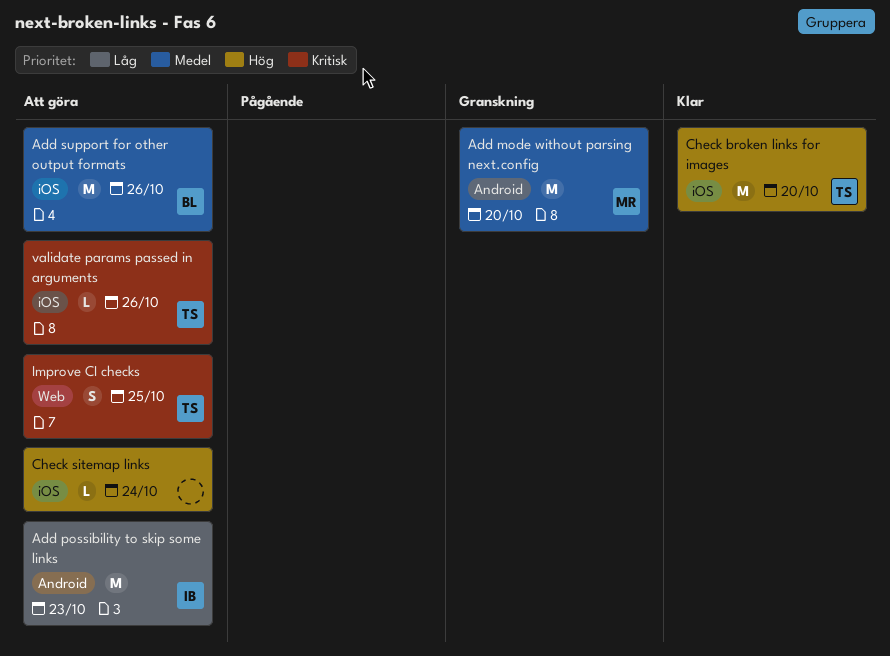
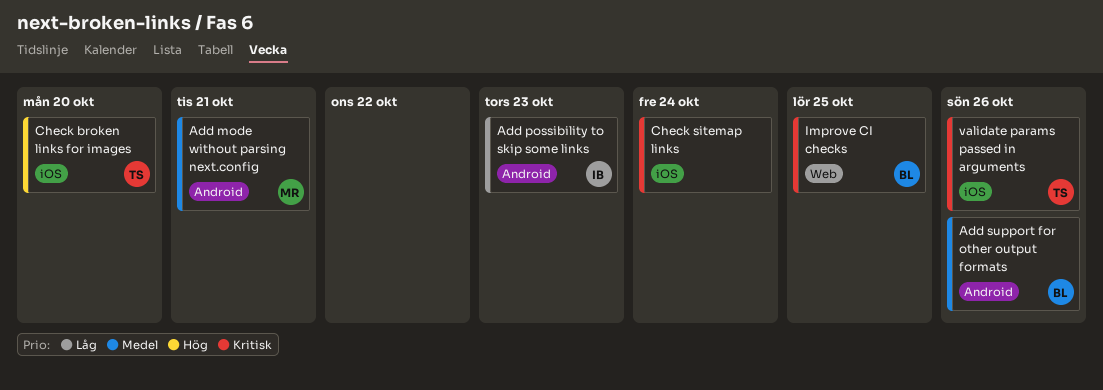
Add mode without parsing next.config, due: Oct 20 -> Oct 21
Add support for other output formats, label: iOS -> Android
Check sitemap links, priority: Hög -> Kritisk
Improve CI checks, owner: TS -> BL

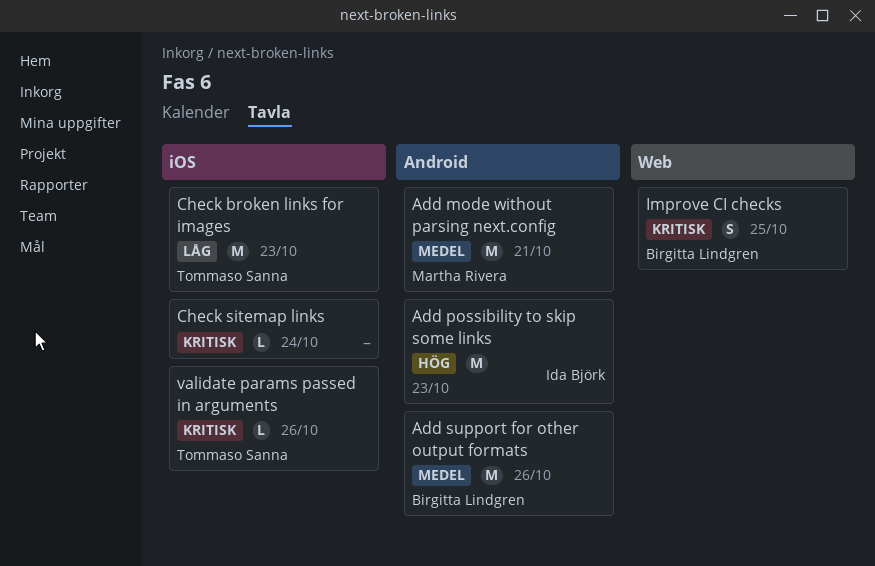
Add possibility to skip some links, priority: Låg -> Hög
Check broken links for images, priority: Hög -> Låg
Check broken links for images, due: Oct 20 -> Oct 23

